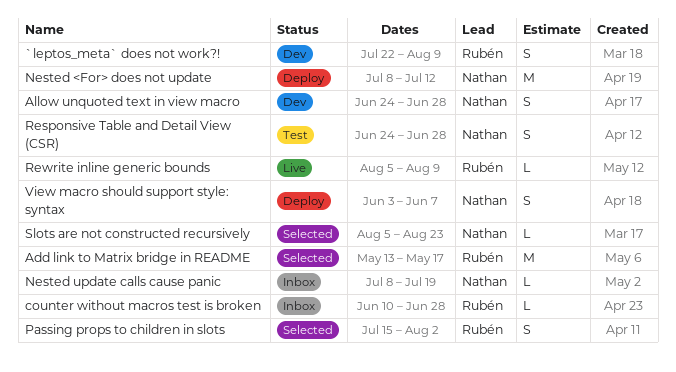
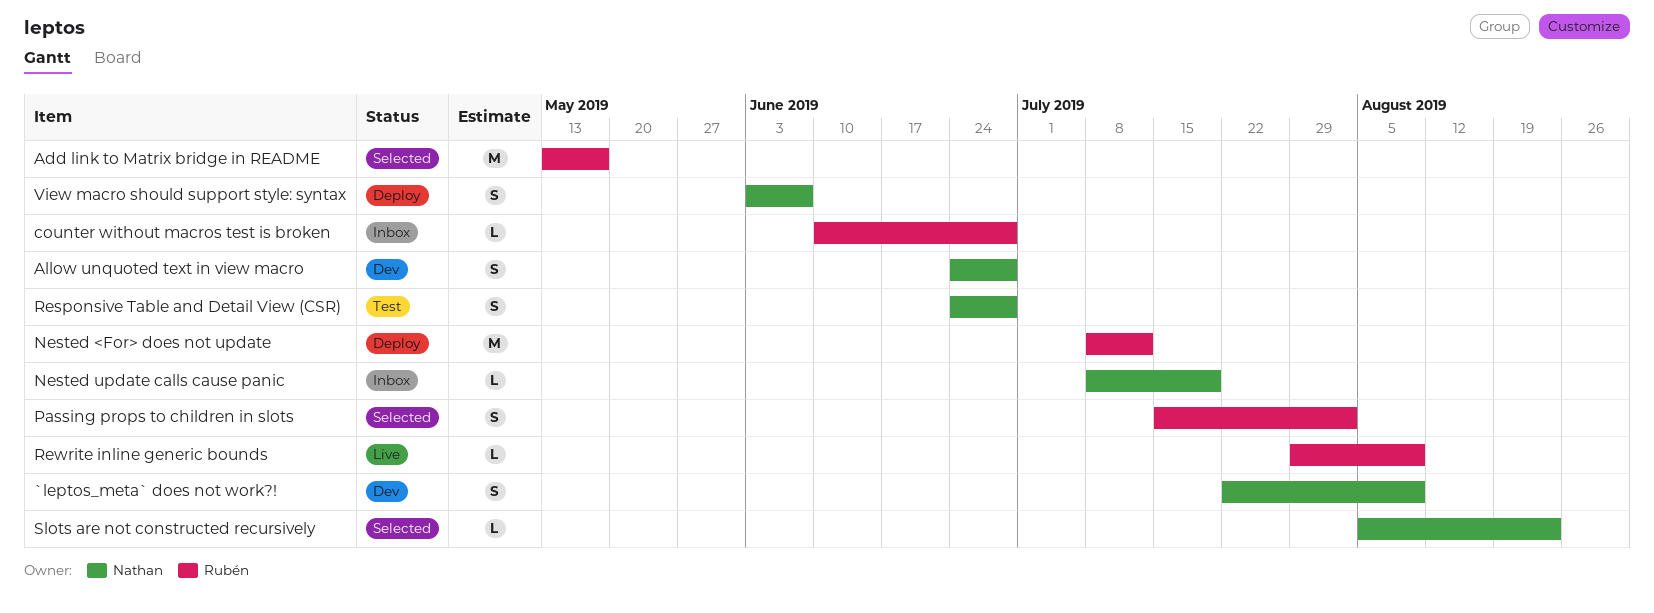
`leptos_meta` does not work?!, owner: Rubén -> Nathan
Nested <For> does not update, owner: Nathan -> Rubén
Rewrite inline generic bounds, start: Aug 5 -> Jul 29

